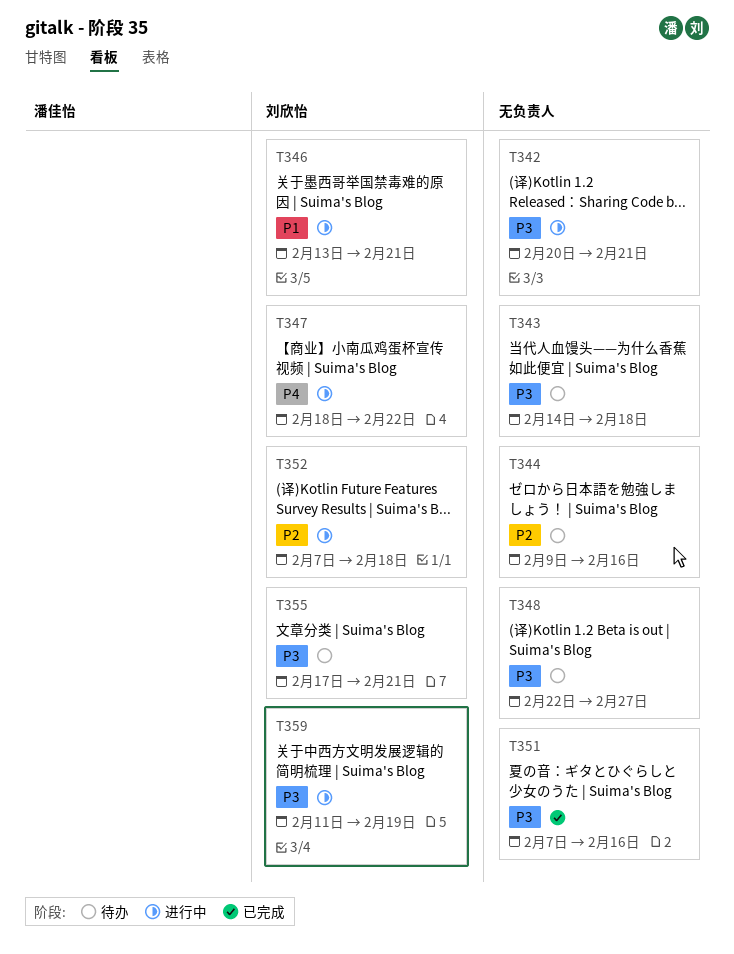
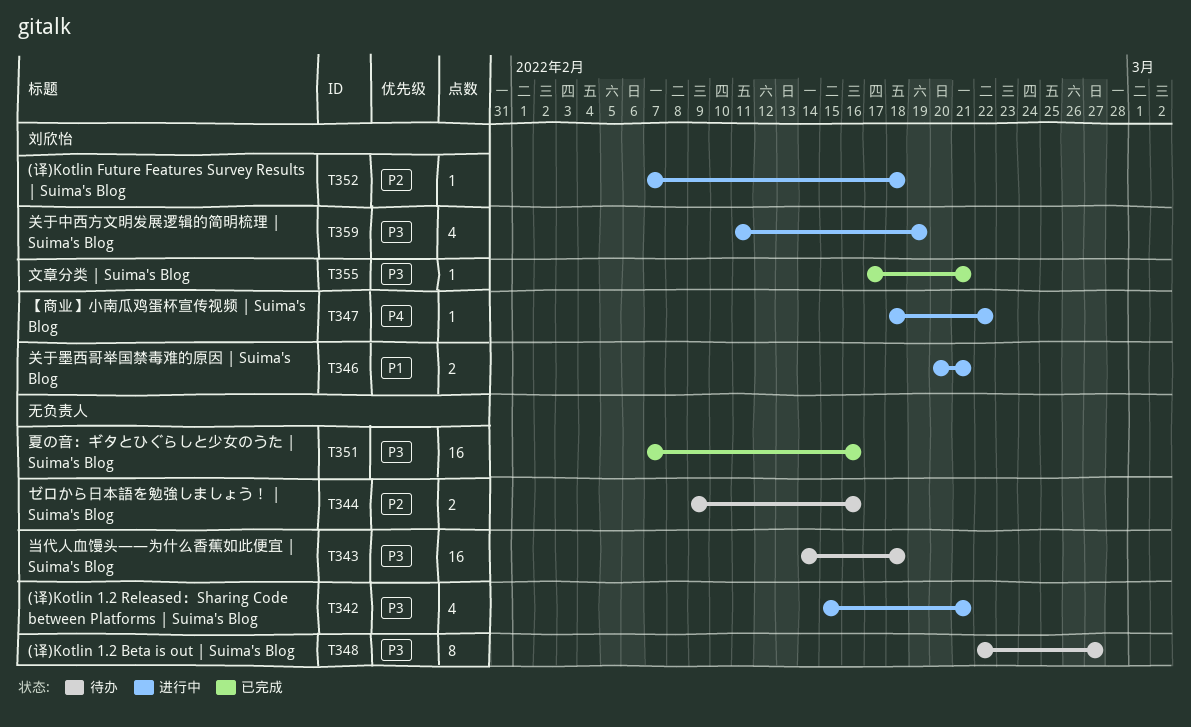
T342, start: Feb 20 -> Feb 15
T346, start: Feb 13 -> Feb 20
T355, status: 待办 -> 已完成

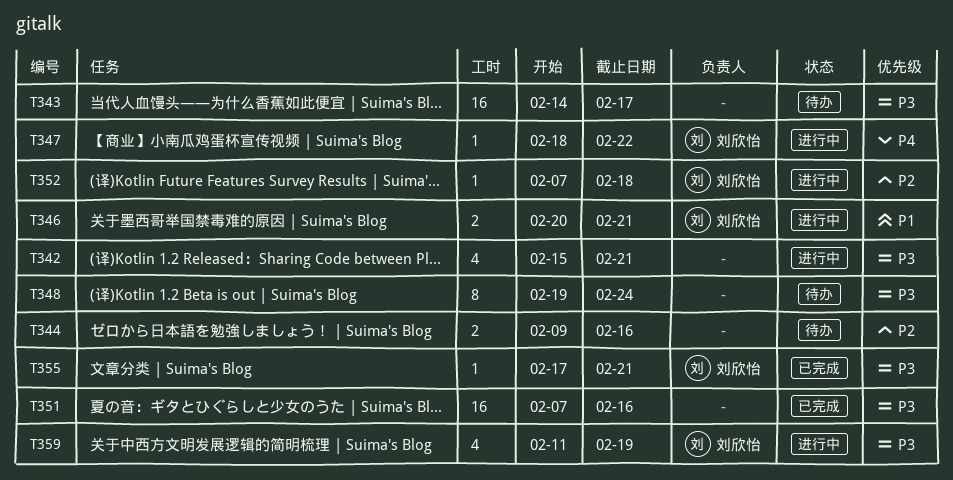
T343, due: Feb 18 -> Feb 17
T348, start: Feb 22 -> Feb 19
T348, due: Feb 27 -> Feb 24

